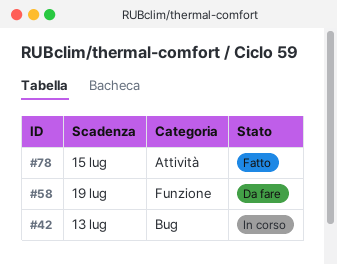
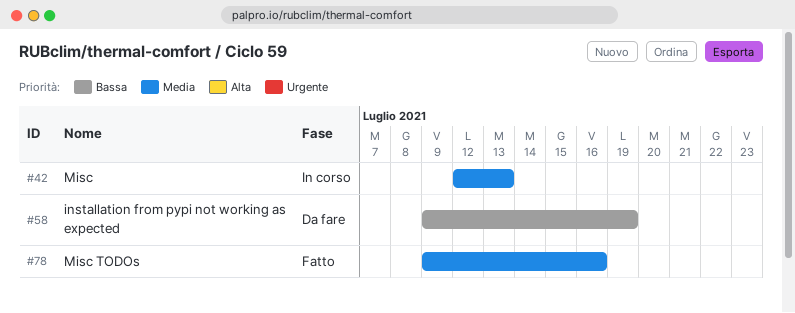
#78, due: Jul 15 -> Jul 16

